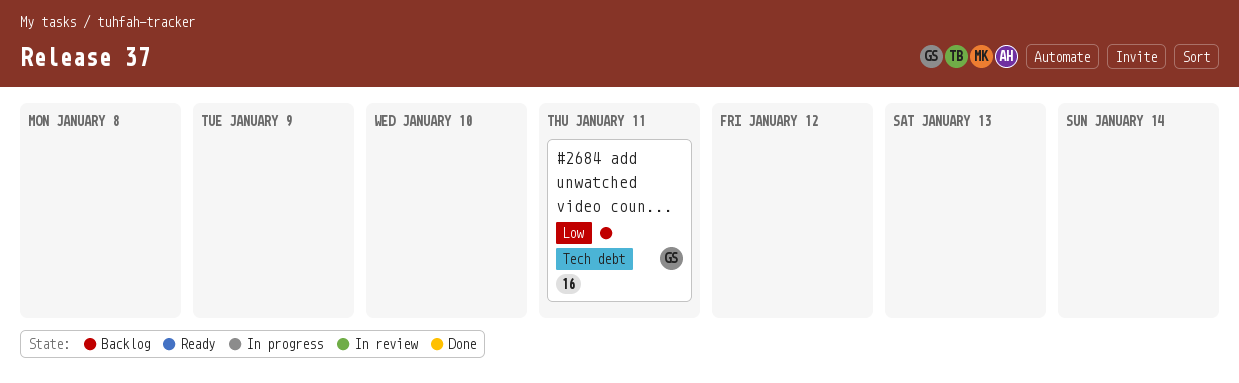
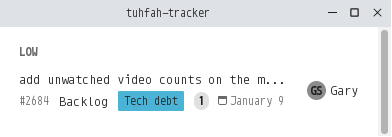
#2684, estimate: 16 -> 1
#2684, due: Jan 11 -> Jan 9

